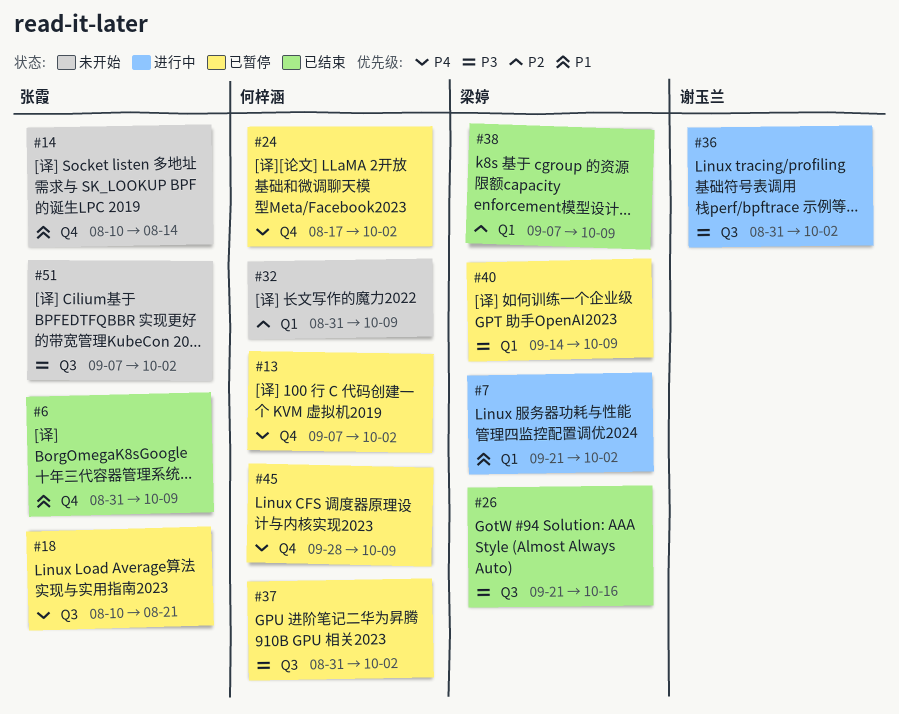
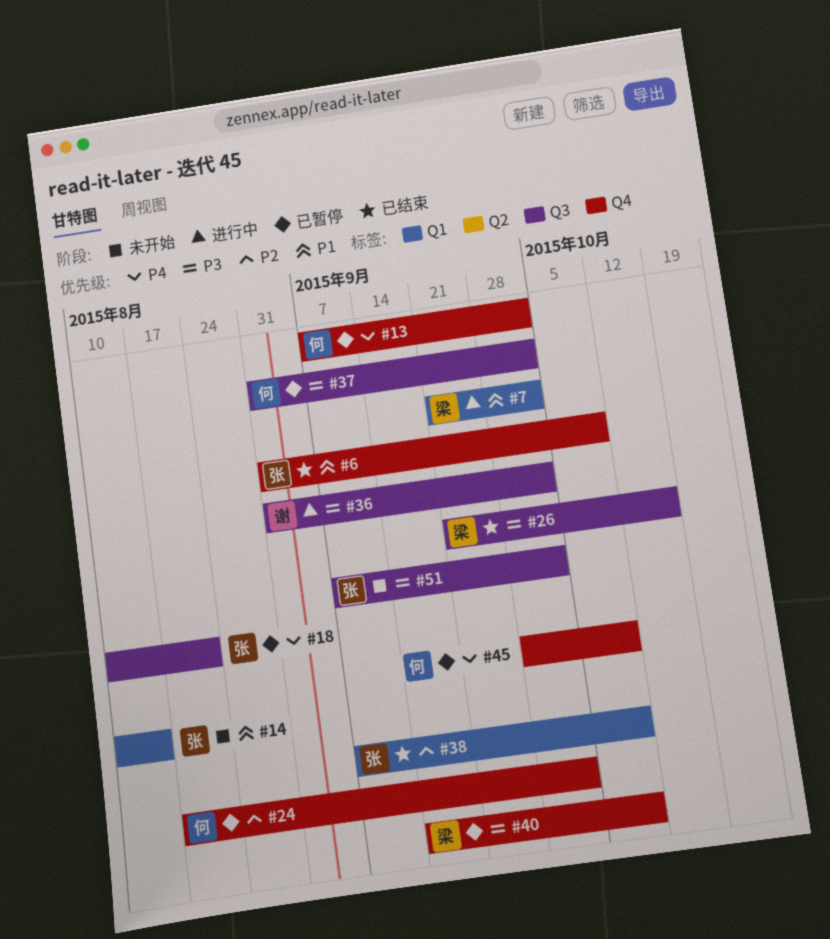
#14, label: Q4 -> Q1
#24, priority: P4 -> P2
#32: present -> none
#38, owner: 梁婷 -> 张霞
#40, label: Q1 -> Q4

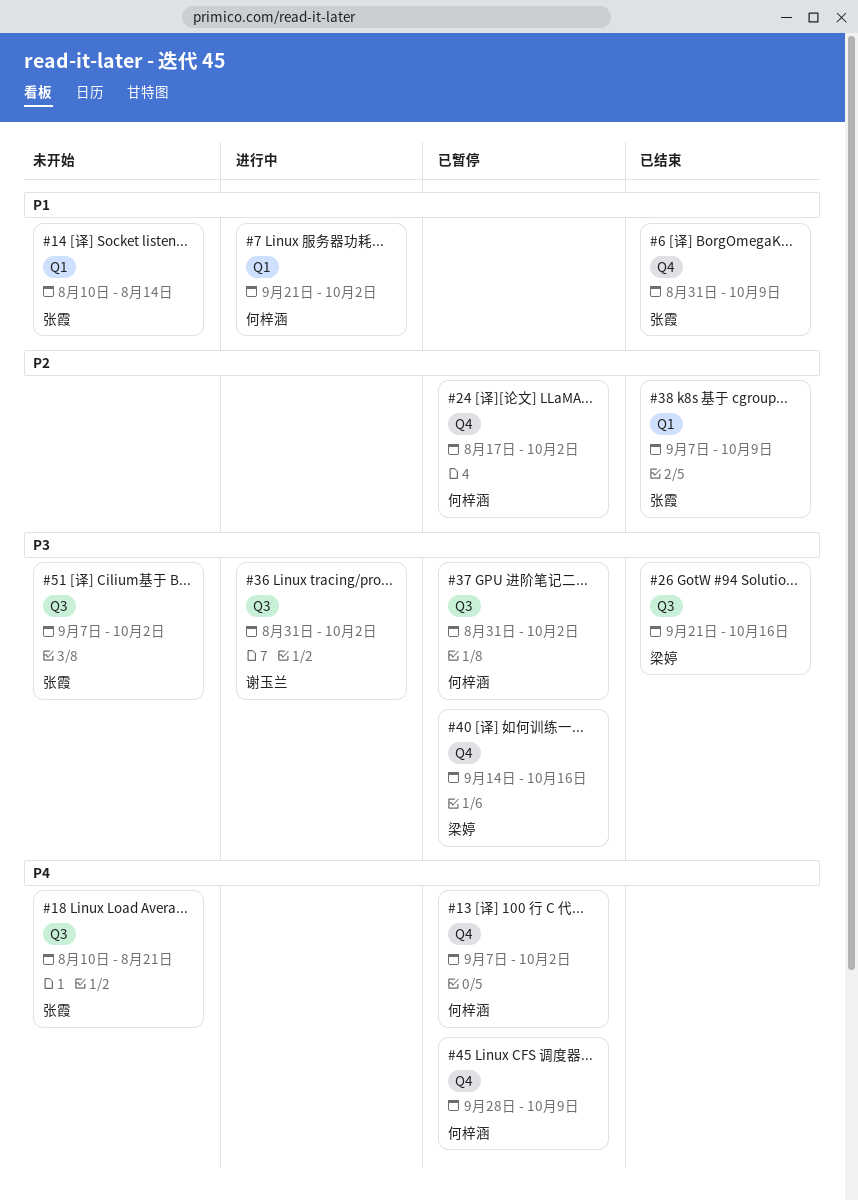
#7, owner: 梁婷 -> 何梓涵
#18, status: 已暂停 -> 未开始
#40, due: Oct 9 -> Oct 16

